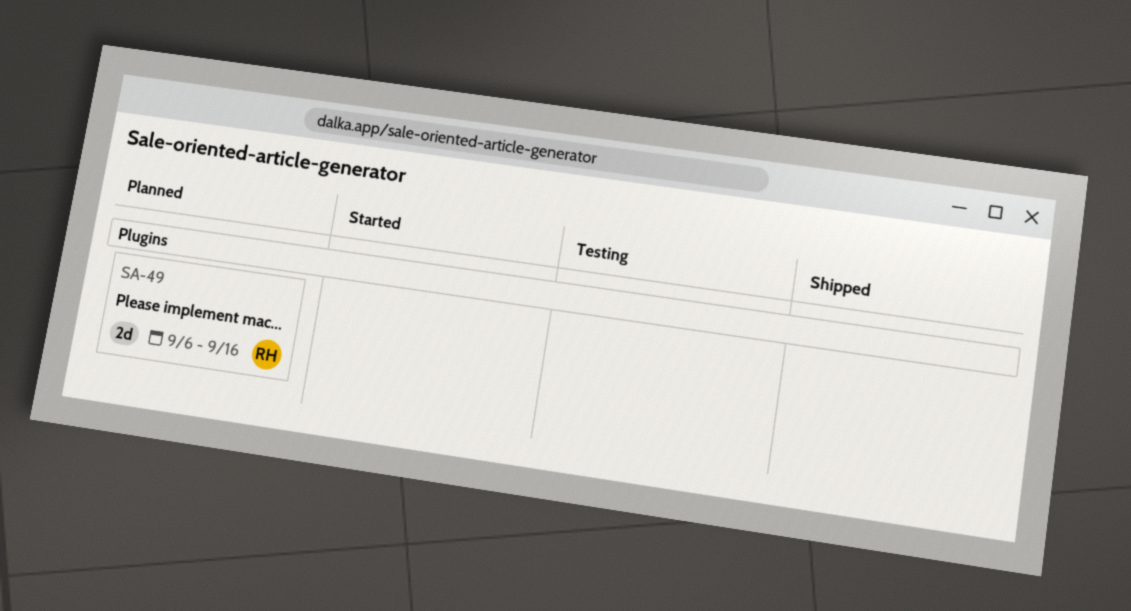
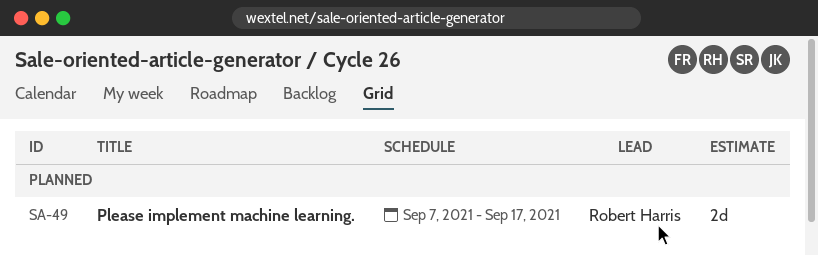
SA-49, start: Sep 6 -> Sep 7
SA-49, due: Sep 16 -> Sep 17

